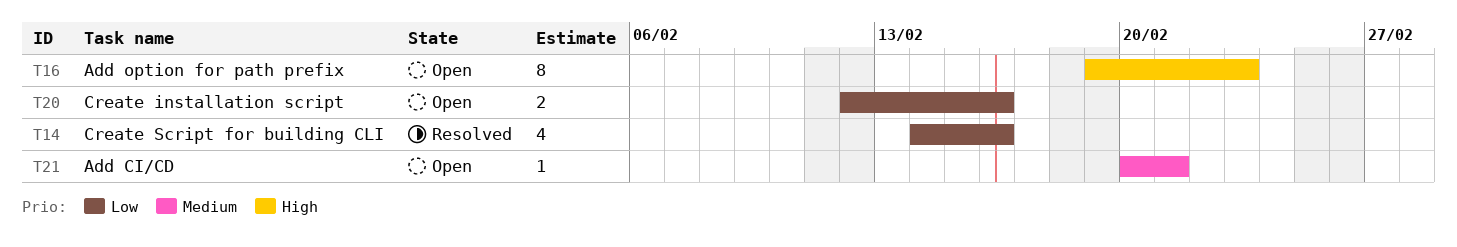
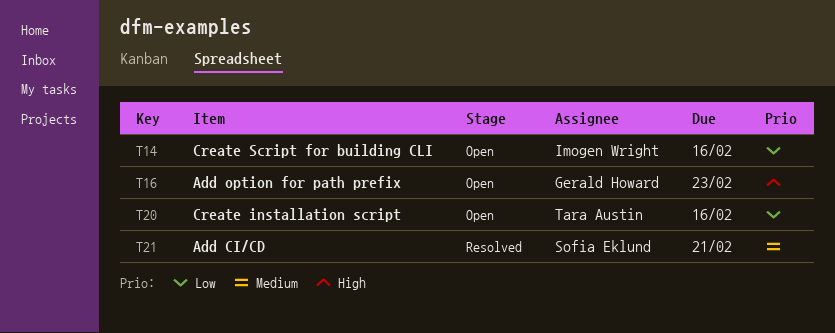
T14, status: Resolved -> Open
T21, status: Open -> Resolved

